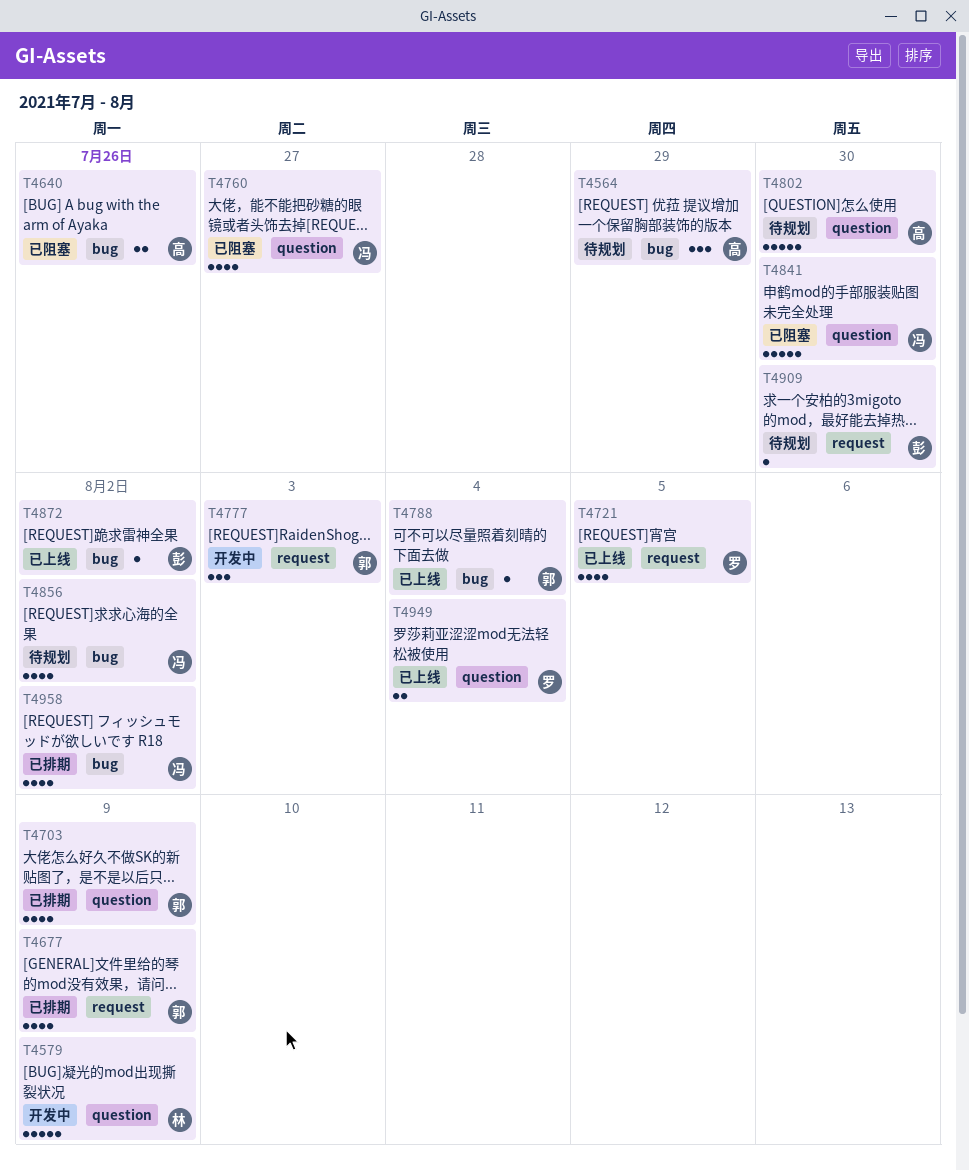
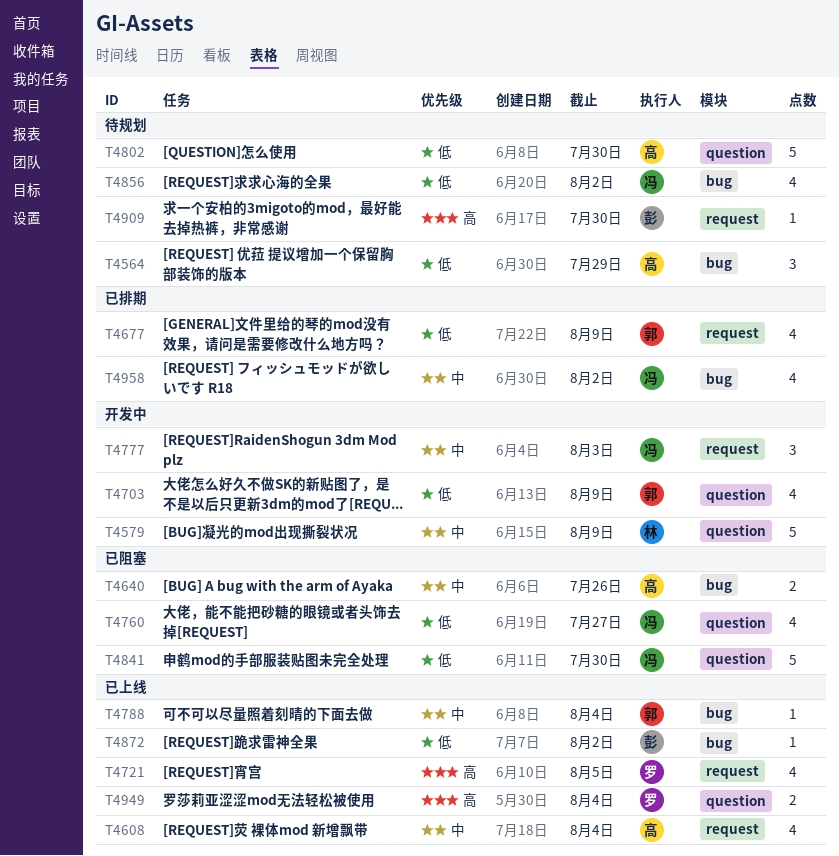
T4608: none -> present
T4703, status: 已排期 -> 开发中
T4777, owner: 郭 -> 冯

